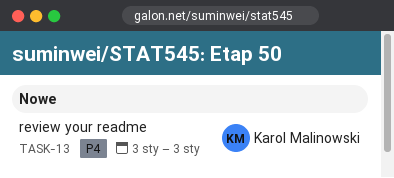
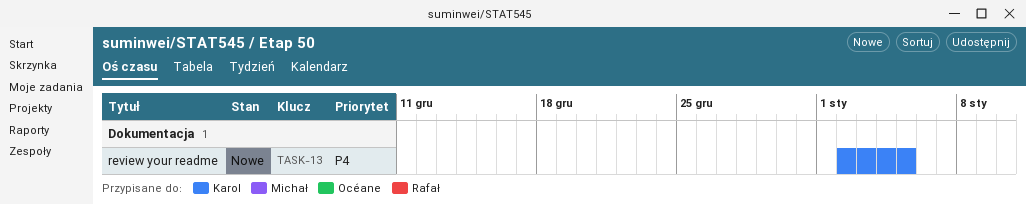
TASK-13, start: Jan 3 -> Jan 2
TASK-13, due: Jan 3 -> Jan 5

